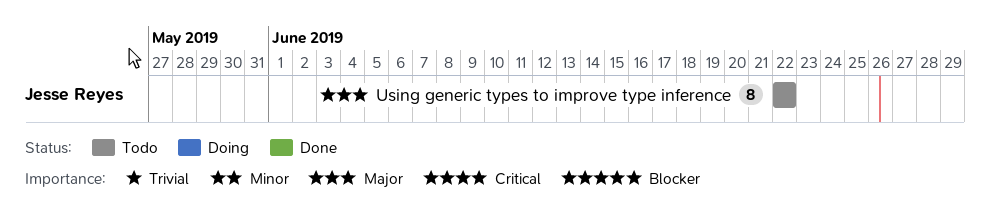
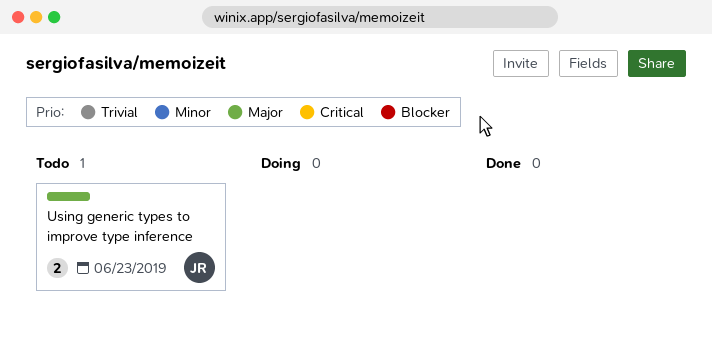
Using generic types to improve type inference, estimate: 8 -> 2
Using generic types to improve type inference, due: Jun 22 -> Jun 23

